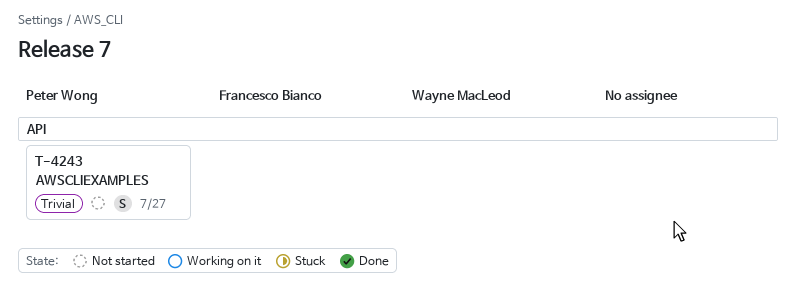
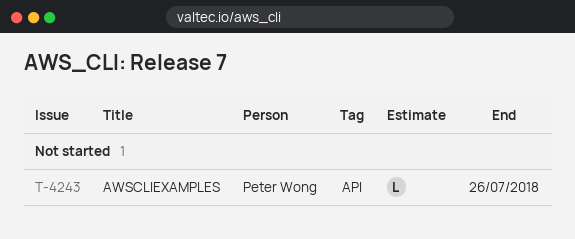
T-4243, estimate: S -> L
T-4243, due: Jul 27 -> Jul 26

